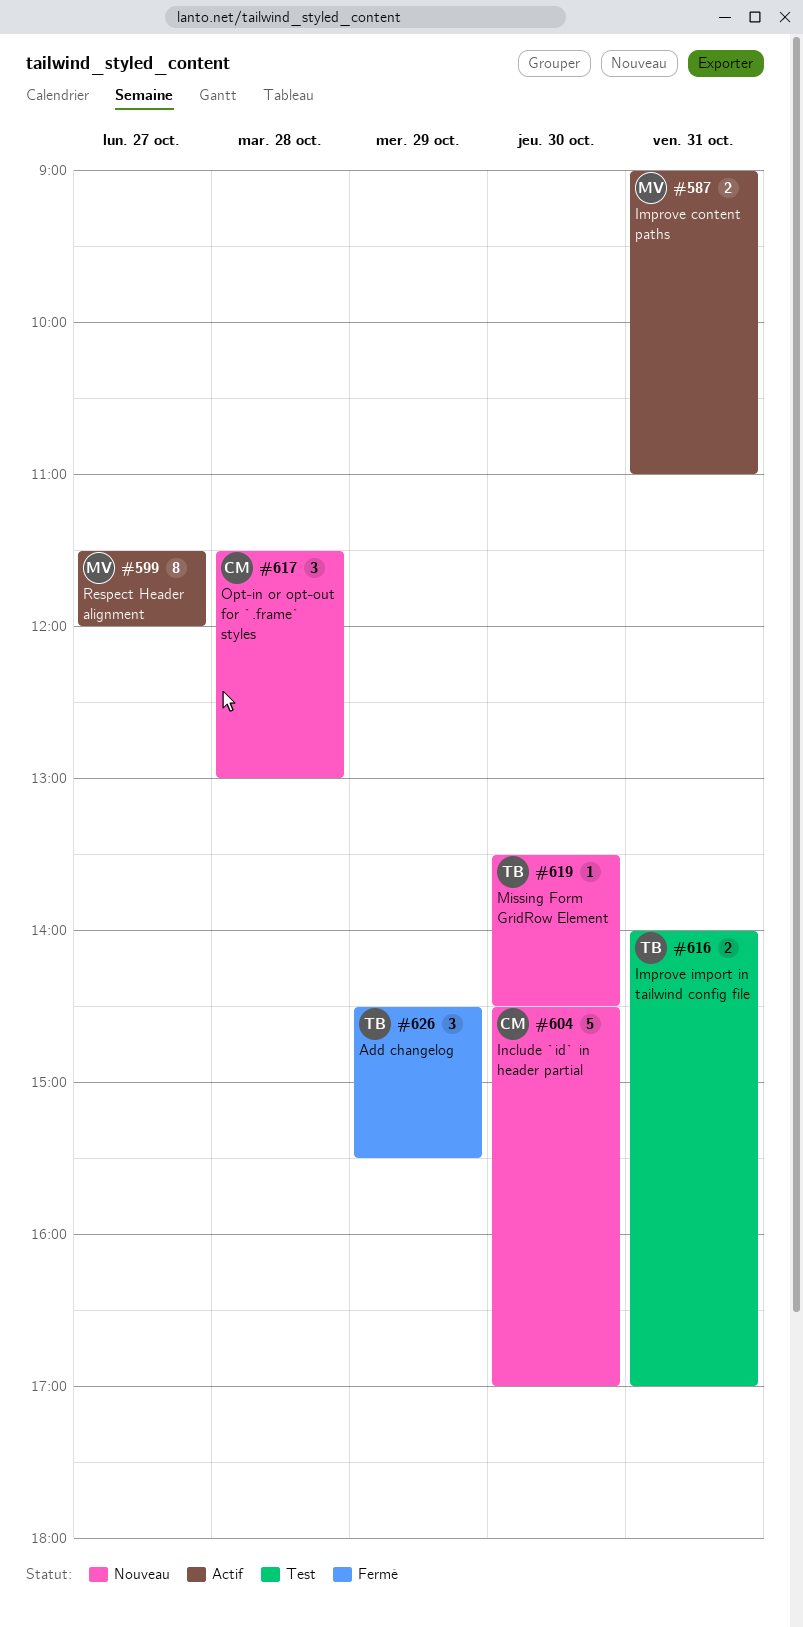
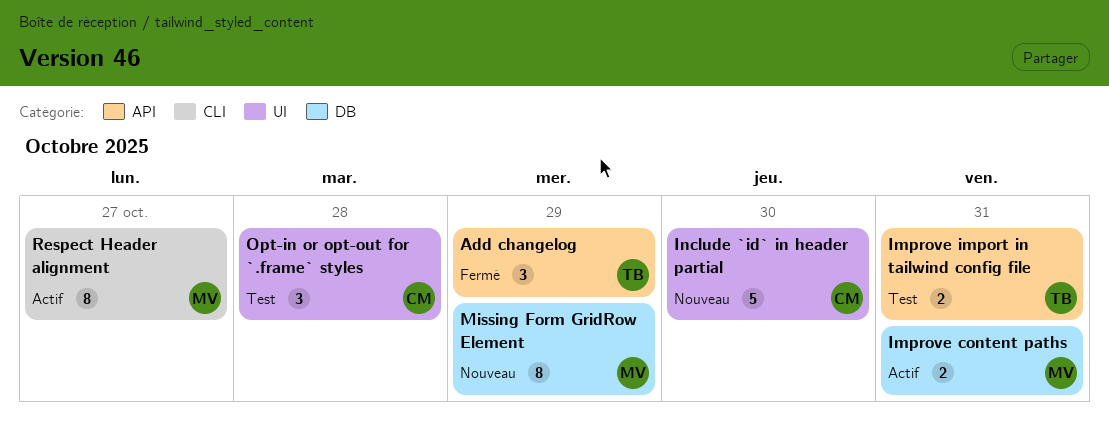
Missing Form GridRow Element, owner: TB -> MV
Missing Form GridRow Element, estimate: 1 -> 8
Missing Form GridRow Element, day: Oct 30 -> Oct 29
Opt-in or opt-out for `.frame` styles, status: Nouveau -> Test

